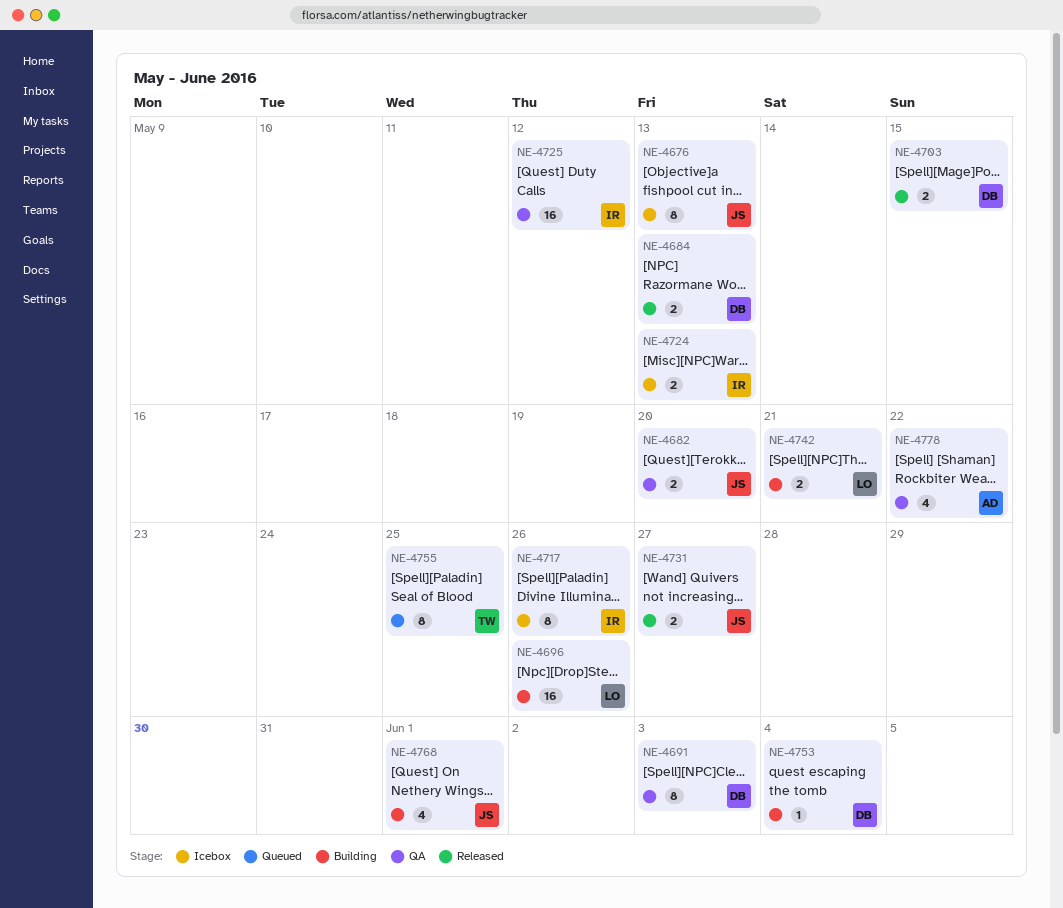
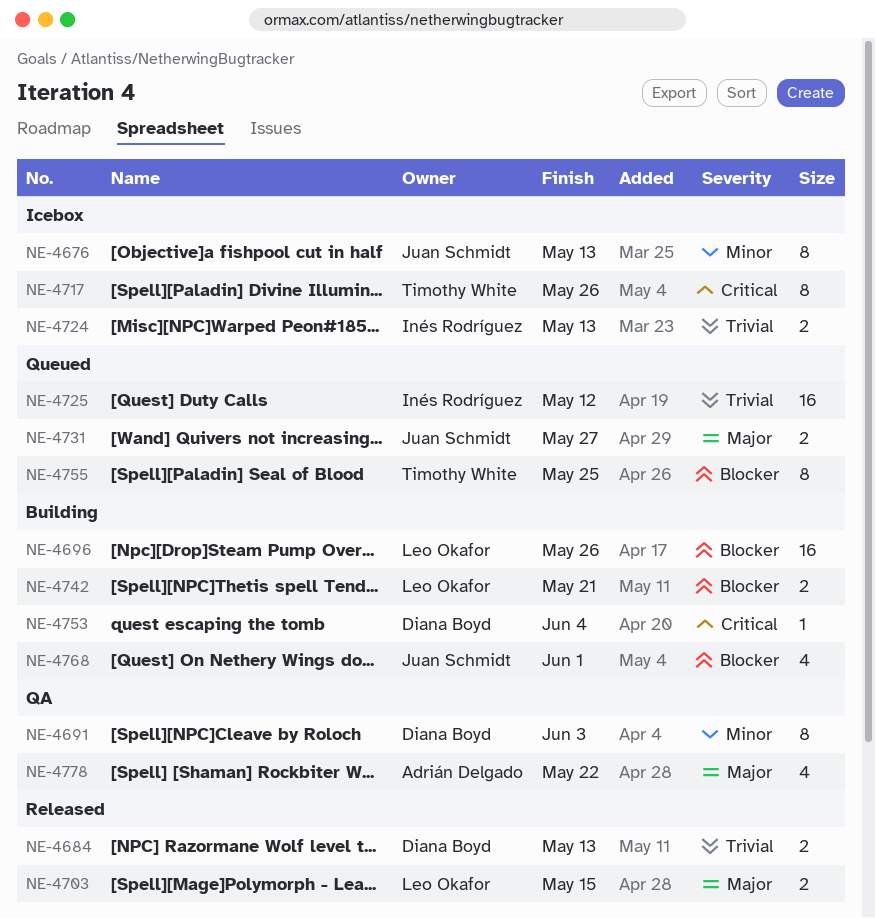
NE-4682: present -> none
NE-4703, owner: Diana Boyd -> Leo Okafor
NE-4717, owner: Inés Rodríguez -> Timothy White
NE-4725, status: QA -> Queued
NE-4731, status: Released -> Queued

